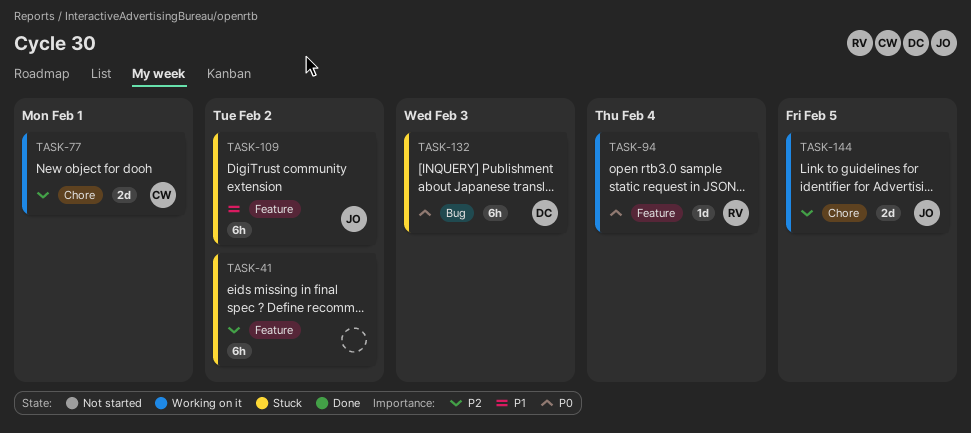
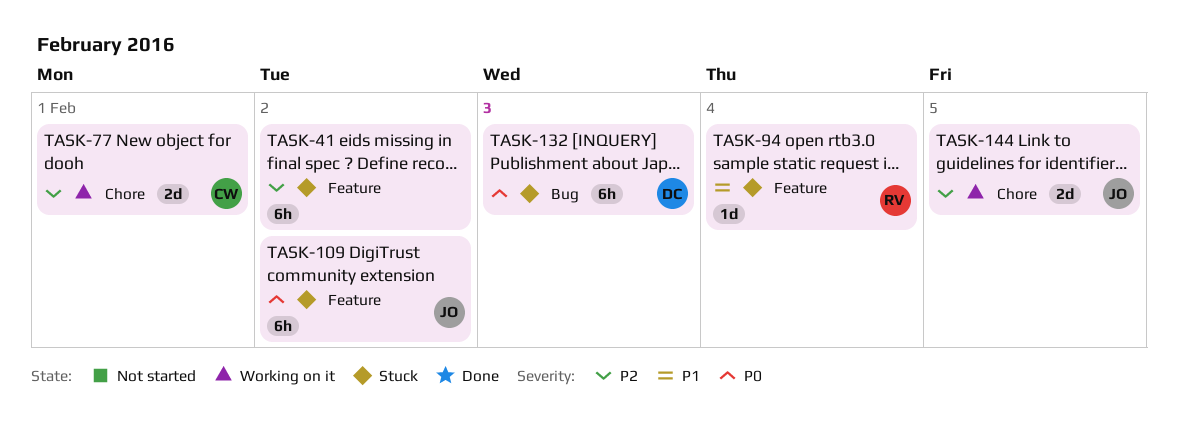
TASK-94, status: Working on it -> Stuck
TASK-94, priority: P0 -> P1
TASK-109, priority: P1 -> P0

